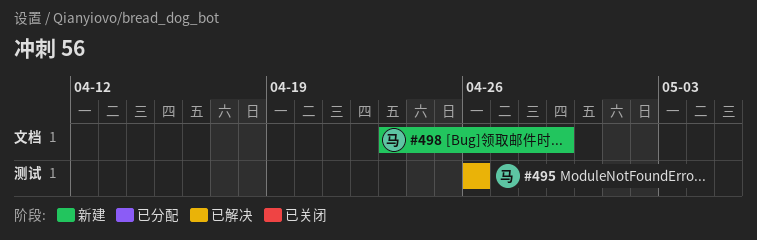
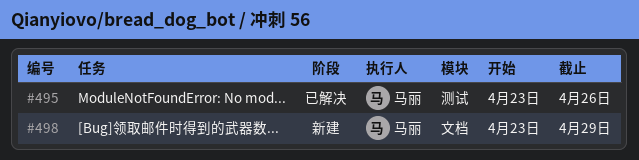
#495, start: Apr 26 -> Apr 23

